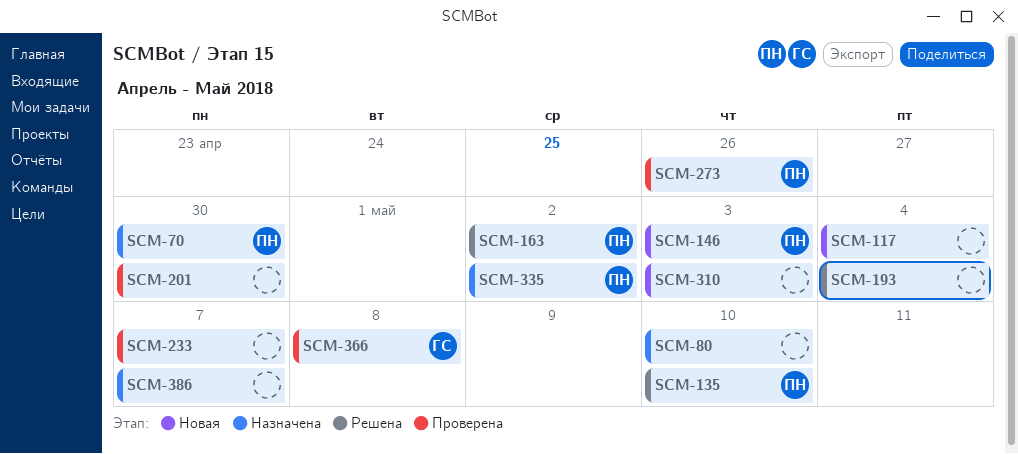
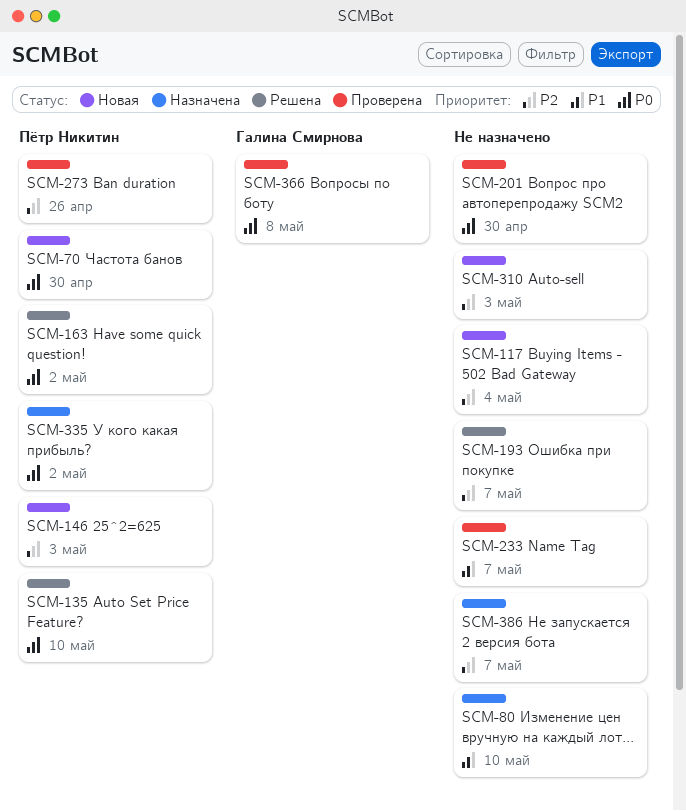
SCM-70, status: Назначена -> Новая
SCM-193, due: May 4 -> May 7

